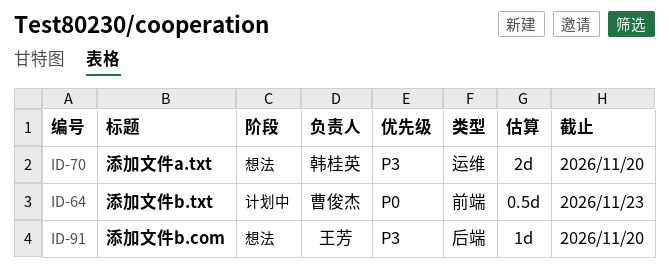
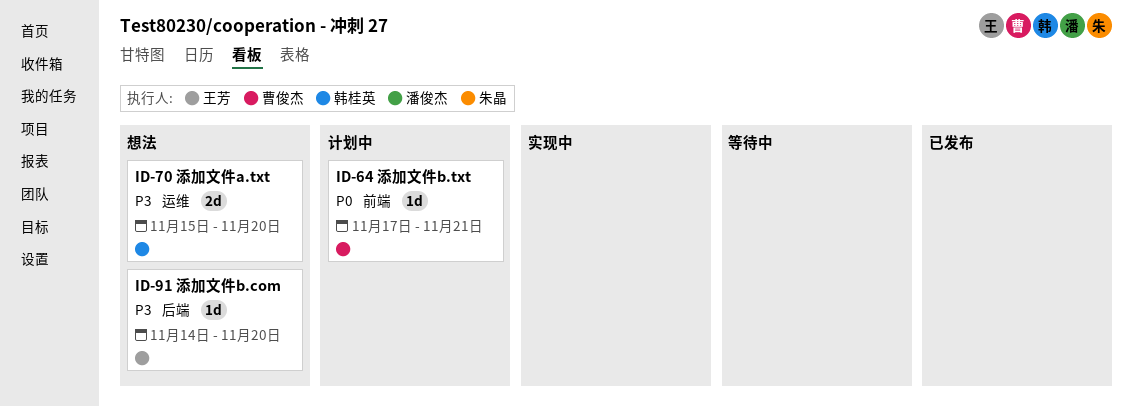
ID-64, estimate: 0.5d -> 1d
ID-64, due: Nov 23 -> Nov 21

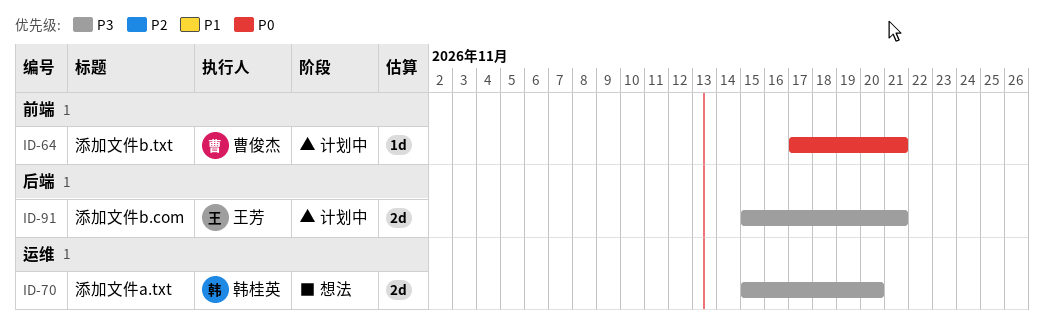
ID-91, status: 想法 -> 计划中
ID-91, estimate: 1d -> 2d
ID-91, start: Nov 14 -> Nov 15
ID-91, due: Nov 20 -> Nov 21

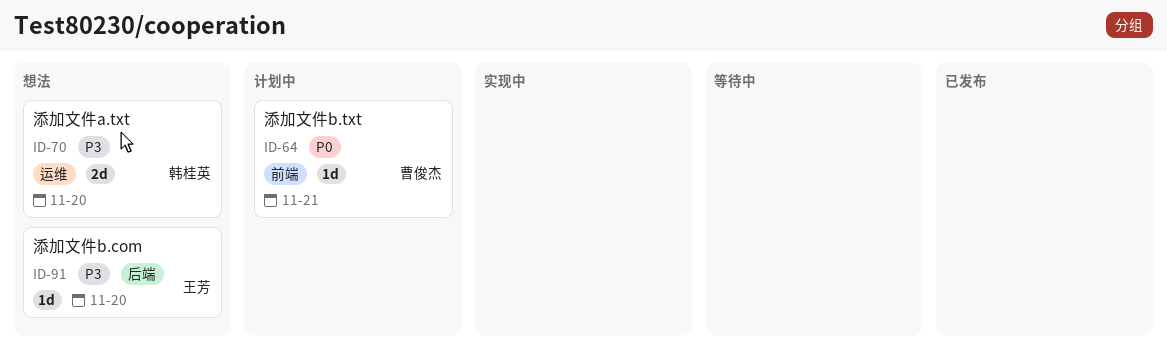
ID-91, status: 计划中 -> 想法
ID-91, estimate: 2d -> 1d
ID-91, due: Nov 21 -> Nov 20

